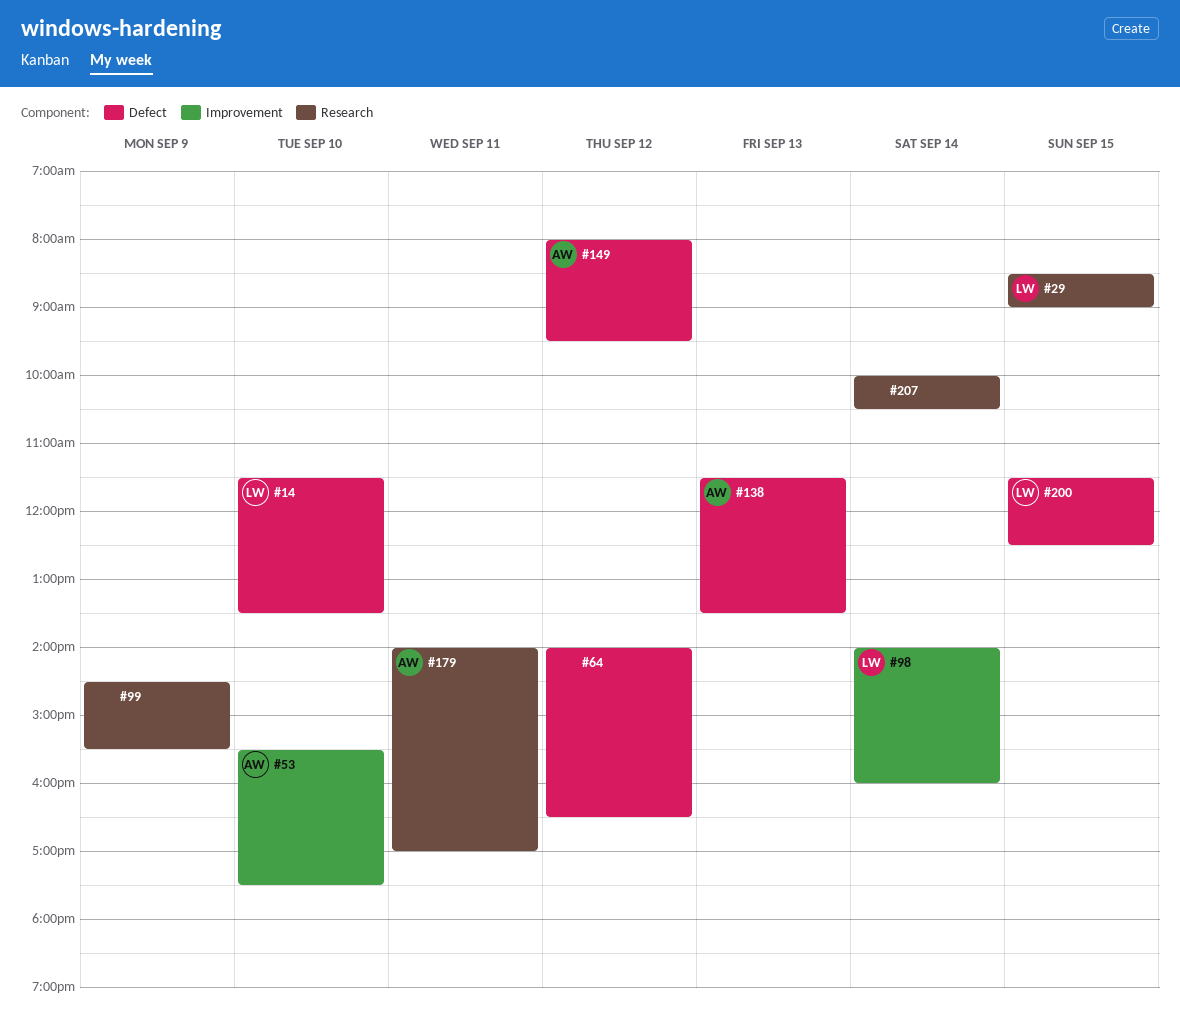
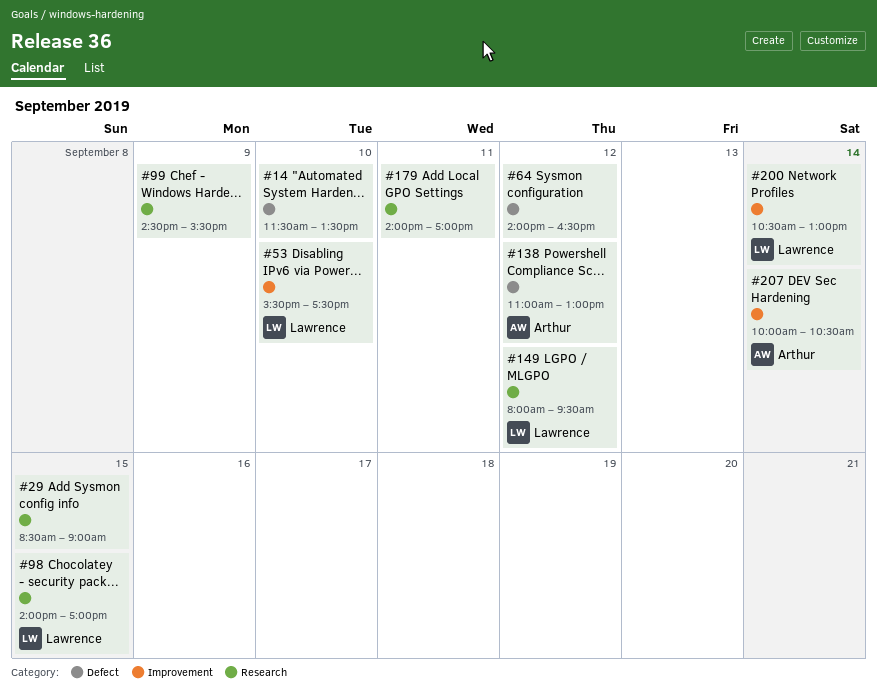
#14, owner: Lawrence -> none
#29, owner: Lawrence -> none
#53, owner: Arthur -> Lawrence
#98, label: Improvement -> Research
#98, day: Sep 14 -> Sep 15
#98, ends: 16:00 -> 17:00
#138, day: Sep 13 -> Sep 12
#138, begins: 11:30 -> 11:00
#138, ends: 13:30 -> 13:00
#149, owner: Arthur -> Lawrence
#149, label: Defect -> Research
#179, owner: Arthur -> none
#200, label: Defect -> Improvement
#200, day: Sep 15 -> Sep 14
#200, begins: 11:30 -> 10:30
#200, ends: 12:30 -> 13:00
#207, owner: none -> Arthur
#207, label: Research -> Improvement

